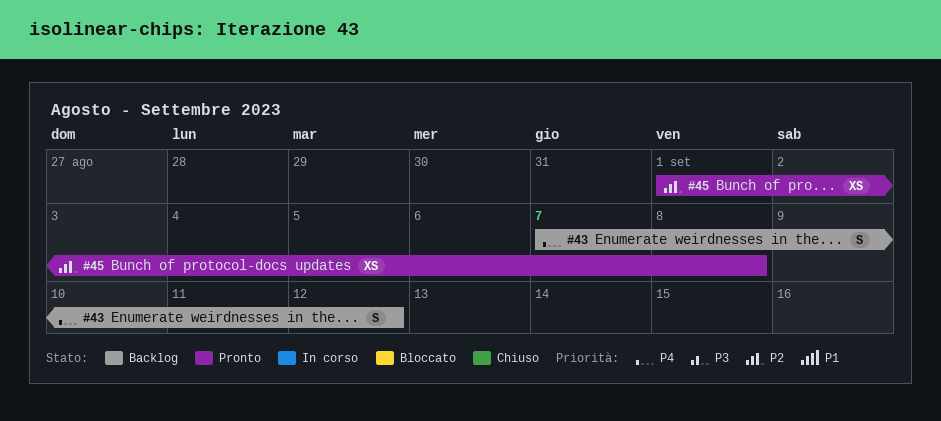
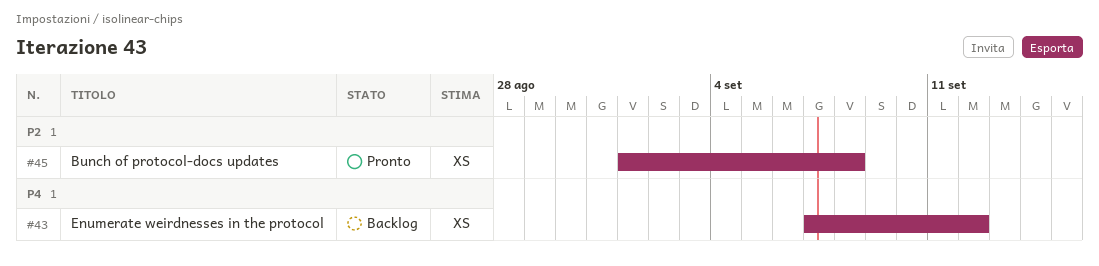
#43, estimate: S -> XS

